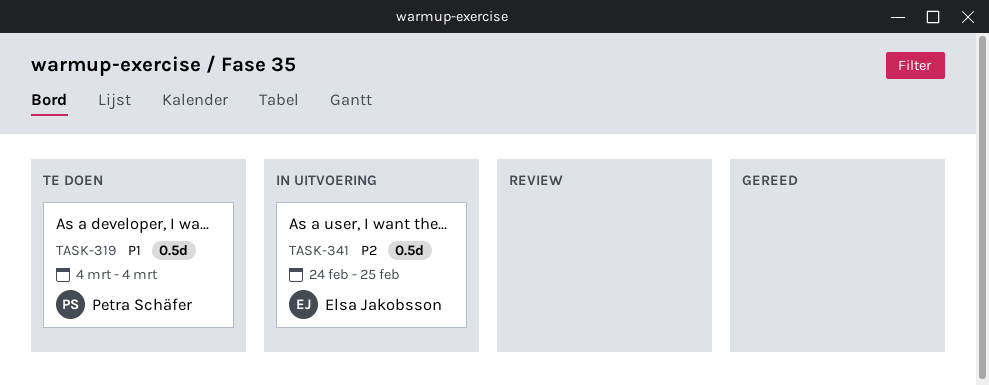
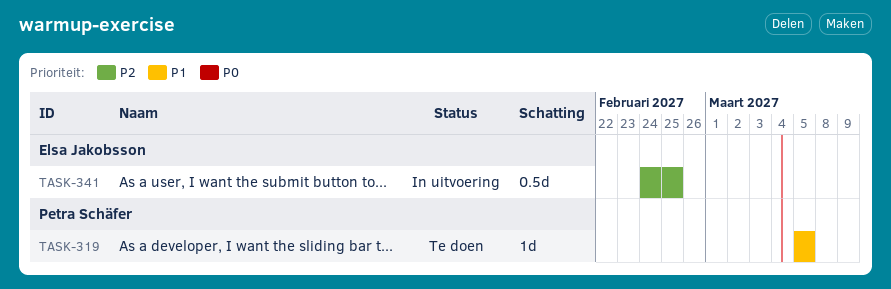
TASK-319, estimate: 0.5d -> 1d
TASK-319, start: Mar 4 -> Mar 5
TASK-319, due: Mar 4 -> Mar 5

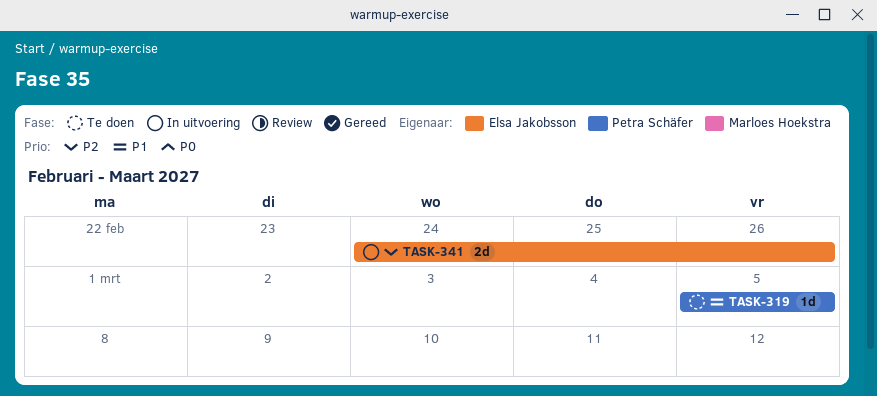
TASK-341, estimate: 0.5d -> 2d
TASK-341, due: Feb 25 -> Feb 26

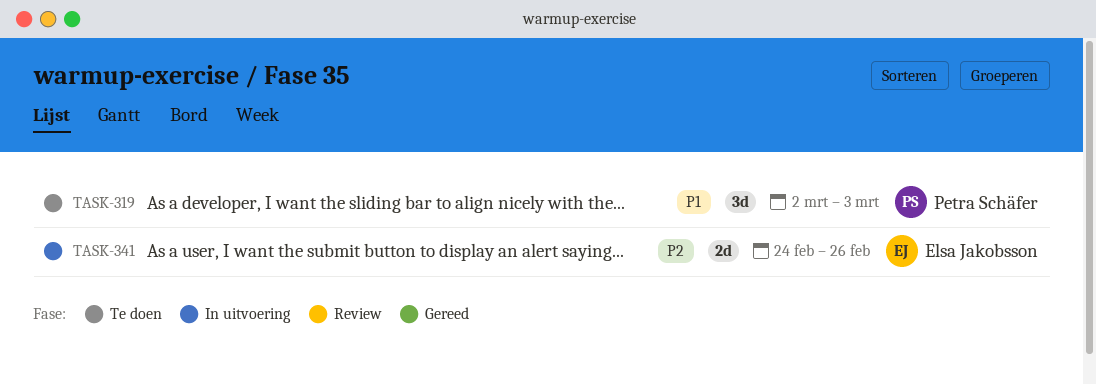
TASK-319, estimate: 1d -> 3d
TASK-319, start: Mar 5 -> Mar 2
TASK-319, due: Mar 5 -> Mar 3

